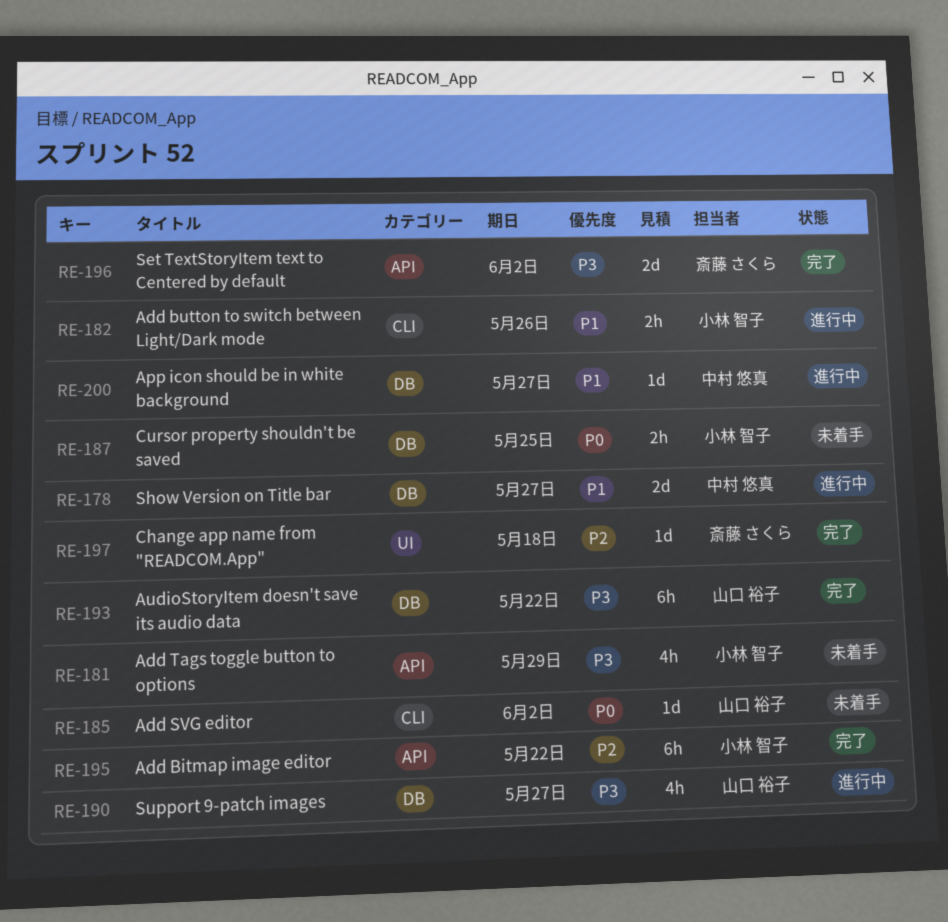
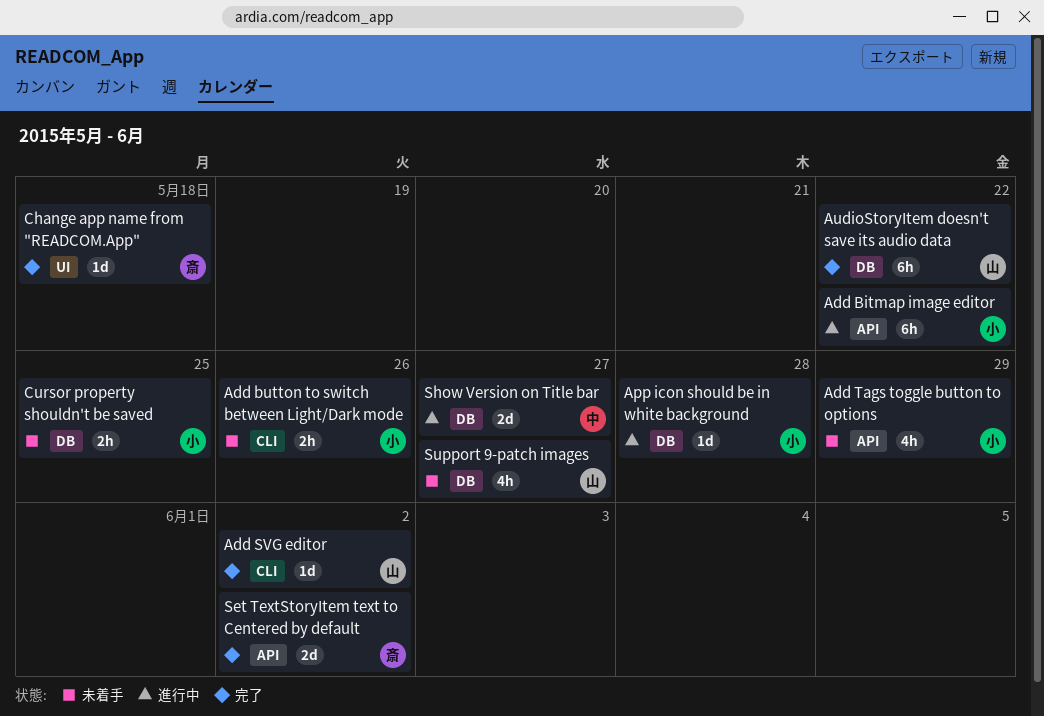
Add Bitmap image editor, status: 完了 -> 進行中
Add button to switch between Light/Dark mode, status: 進行中 -> 未着手
Add SVG editor, status: 未着手 -> 完了
App icon should be in white background, owner: 中村 悠真 -> 小林 智子
App icon should be in white background, due: May 27 -> May 28
Support 9-patch images, status: 進行中 -> 未着手

